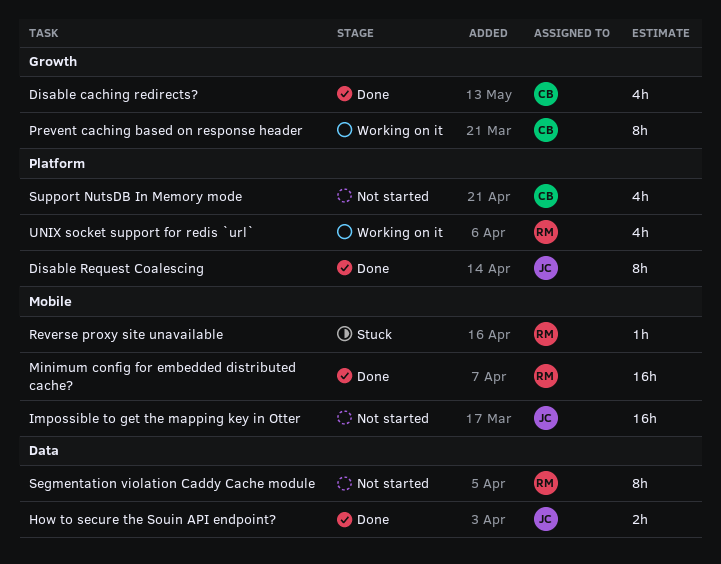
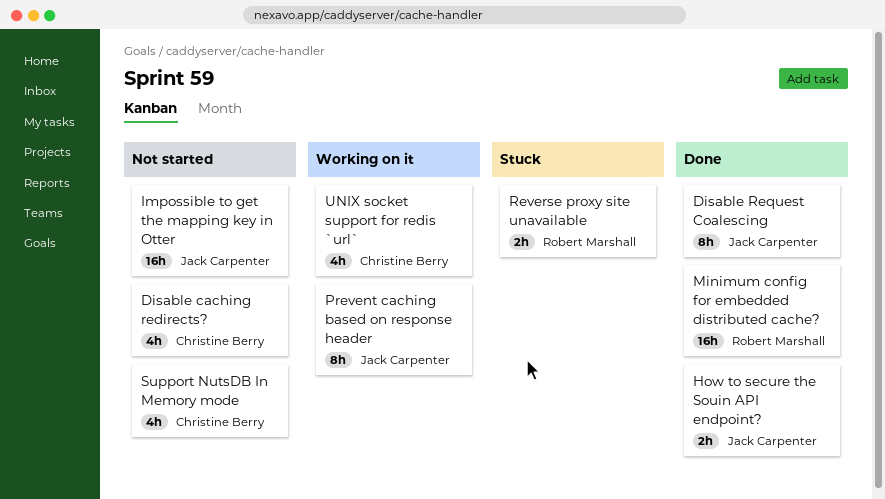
Disable caching redirects?, status: Done -> Not started
Prevent caching based on response header, owner: Christine Berry -> Jack Carpenter
Reverse proxy site unavailable, estimate: 1h -> 2h
Segmentation violation Caddy Cache module: present -> none
UNIX socket support for redis `url`, owner: Robert Marshall -> Christine Berry

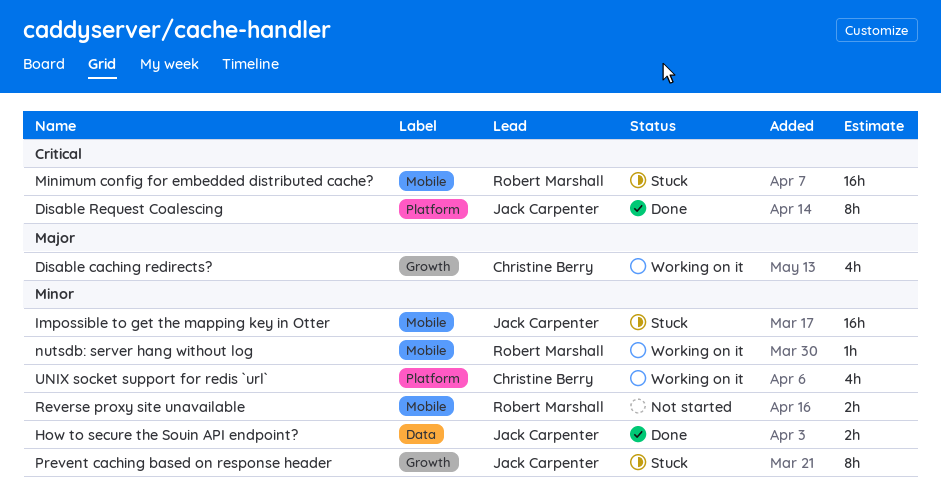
Disable caching redirects?, status: Not started -> Working on it
Impossible to get the mapping key in Otter, status: Not started -> Stuck
Minimum config for embedded distributed cache?, status: Done -> Stuck
nutsdb: server hang without log: none -> present
Prevent caching based on response header, status: Working on it -> Stuck
Reverse proxy site unavailable, status: Stuck -> Not started
Support NutsDB In Memory mode: present -> none

